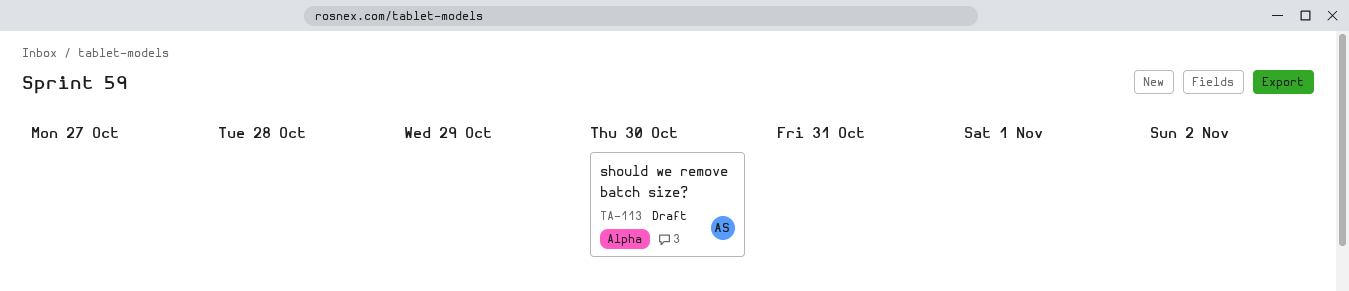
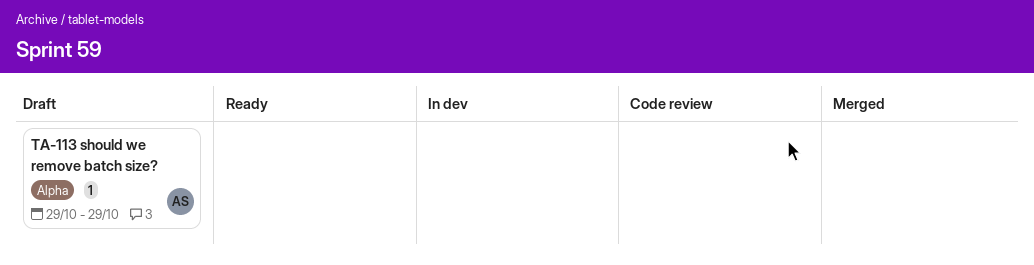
TA-113, due: Oct 30 -> Oct 29

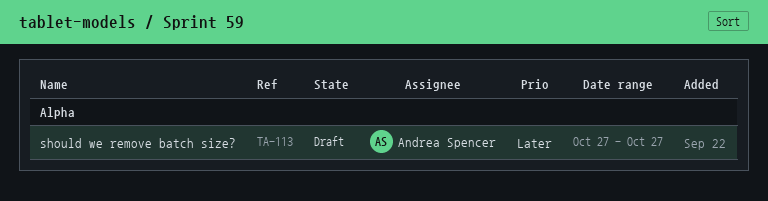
TA-113, start: Oct 29 -> Oct 27
TA-113, due: Oct 29 -> Oct 27

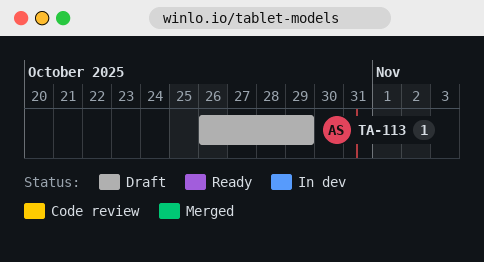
TA-113, start: Oct 27 -> Oct 26
TA-113, due: Oct 27 -> Oct 29

